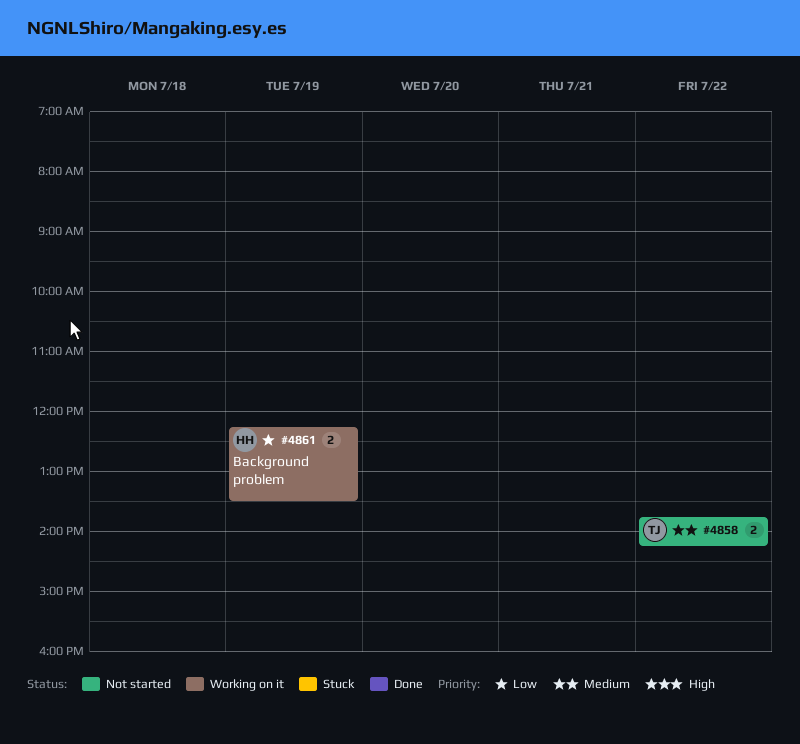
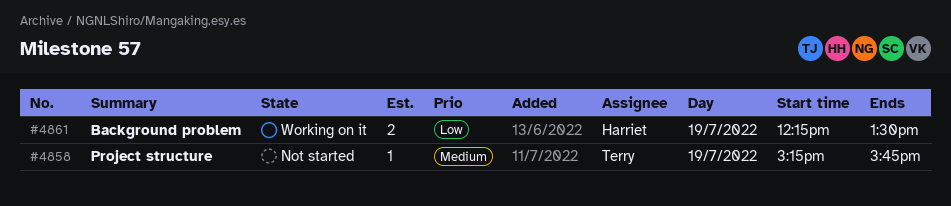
#4858, estimate: 2 -> 1
#4858, day: Jul 22 -> Jul 19
#4858, begins: 13:45 -> 15:15
#4858, ends: 14:15 -> 15:45

